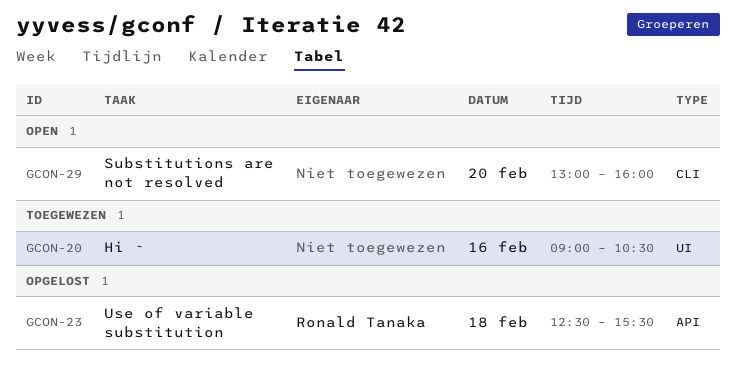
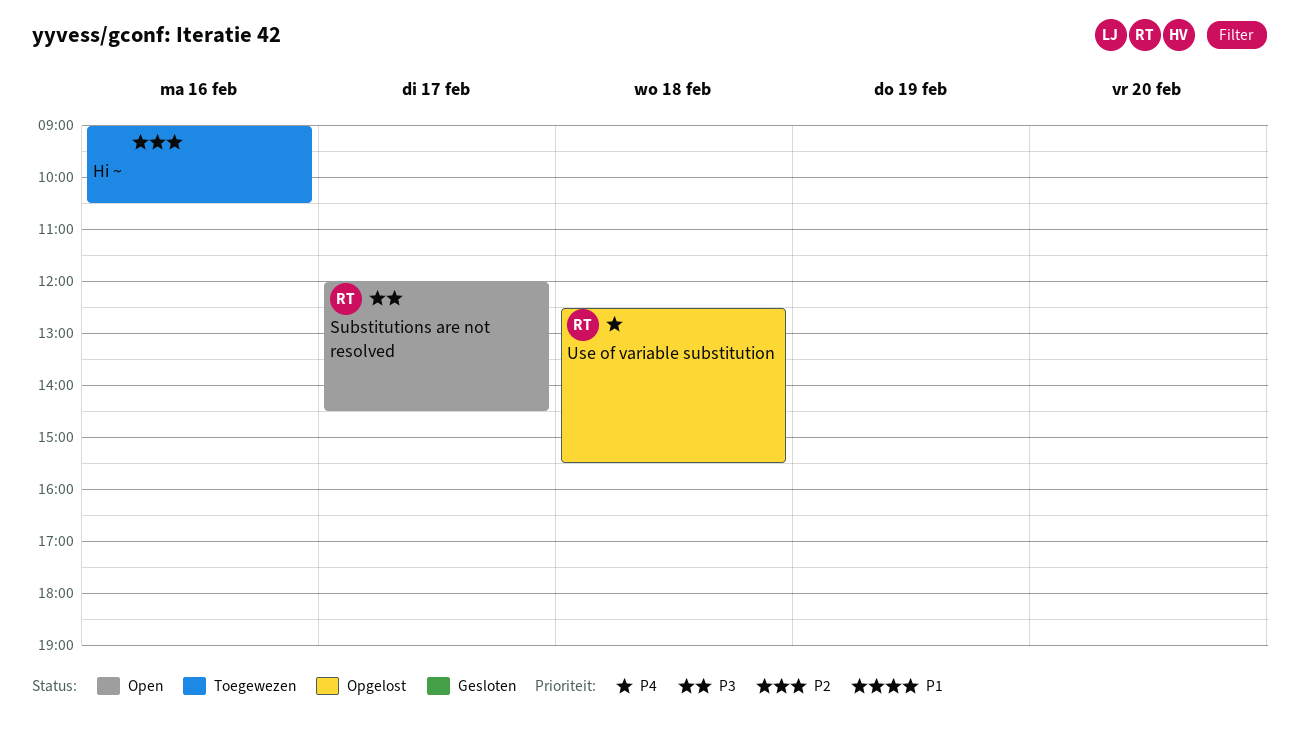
Substitutions are not resolved, owner: none -> Ronald Tanaka
Substitutions are not resolved, day: Feb 20 -> Feb 17
Substitutions are not resolved, begins: 13:00 -> 12:00
Substitutions are not resolved, ends: 16:00 -> 14:30

